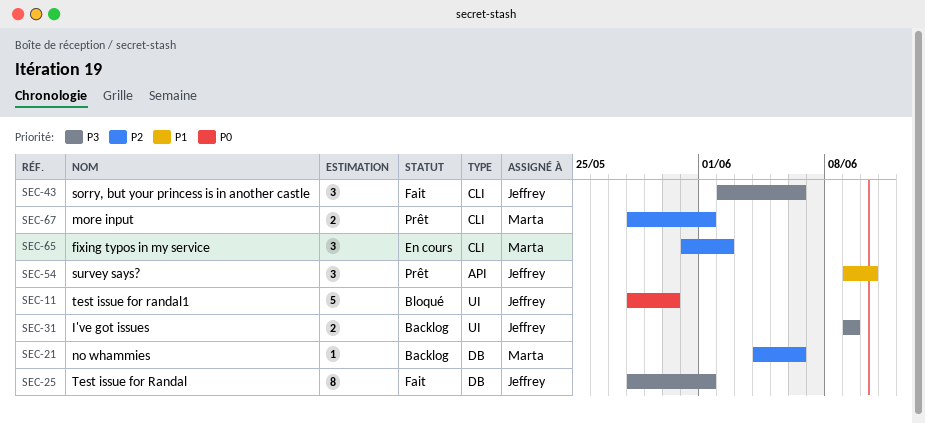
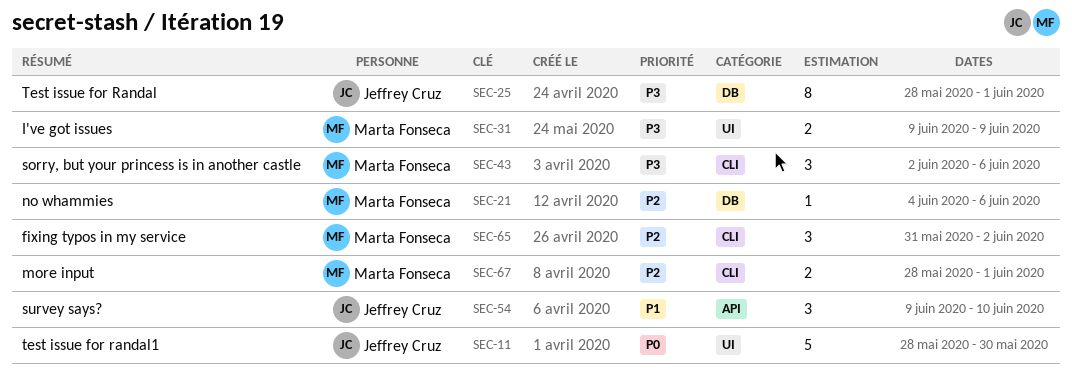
SEC-31, owner: Jeffrey Cruz -> Marta Fonseca
SEC-43, owner: Jeffrey Cruz -> Marta Fonseca

